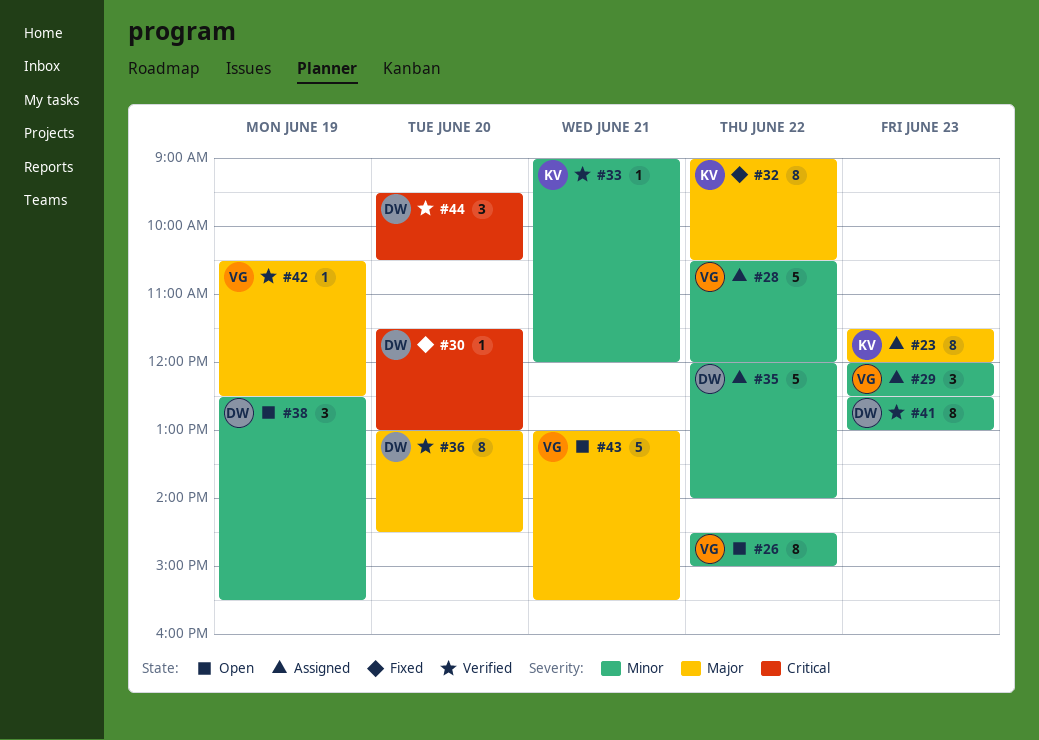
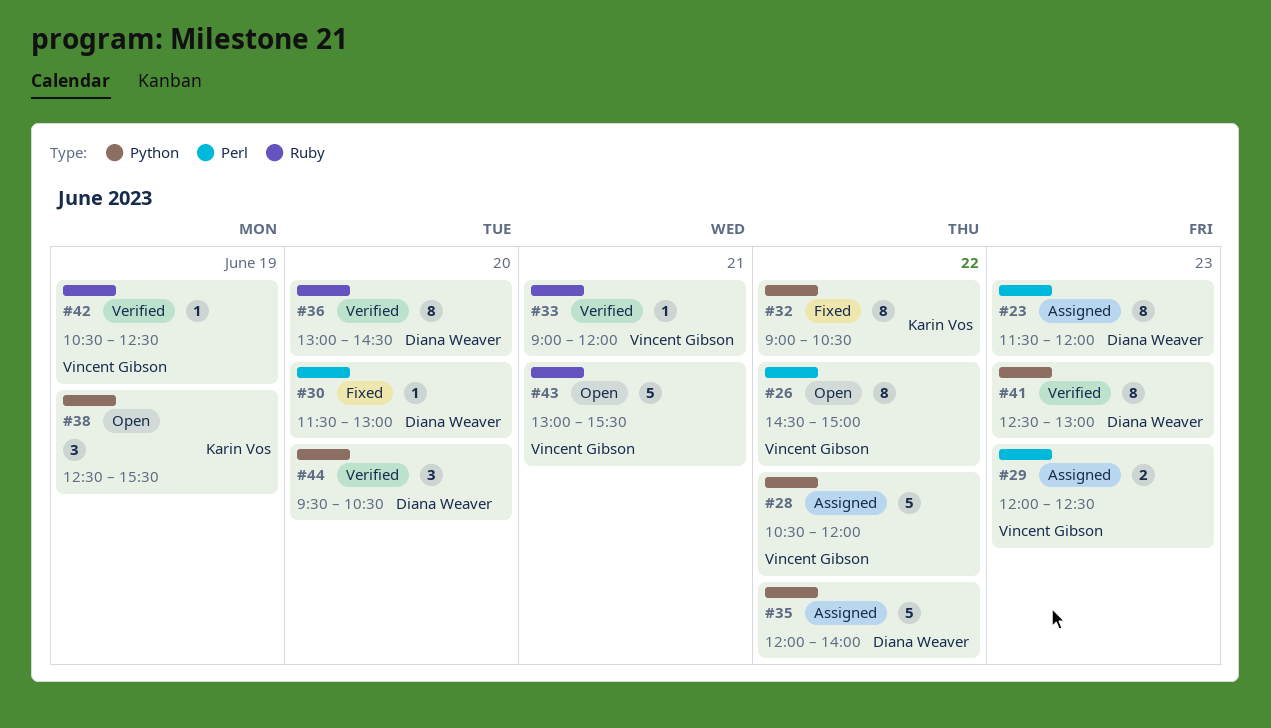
#23, owner: Karin Vos -> Diana Weaver
#29, estimate: 3 -> 2
#33, owner: Karin Vos -> Vincent Gibson
#38, owner: Diana Weaver -> Karin Vos

